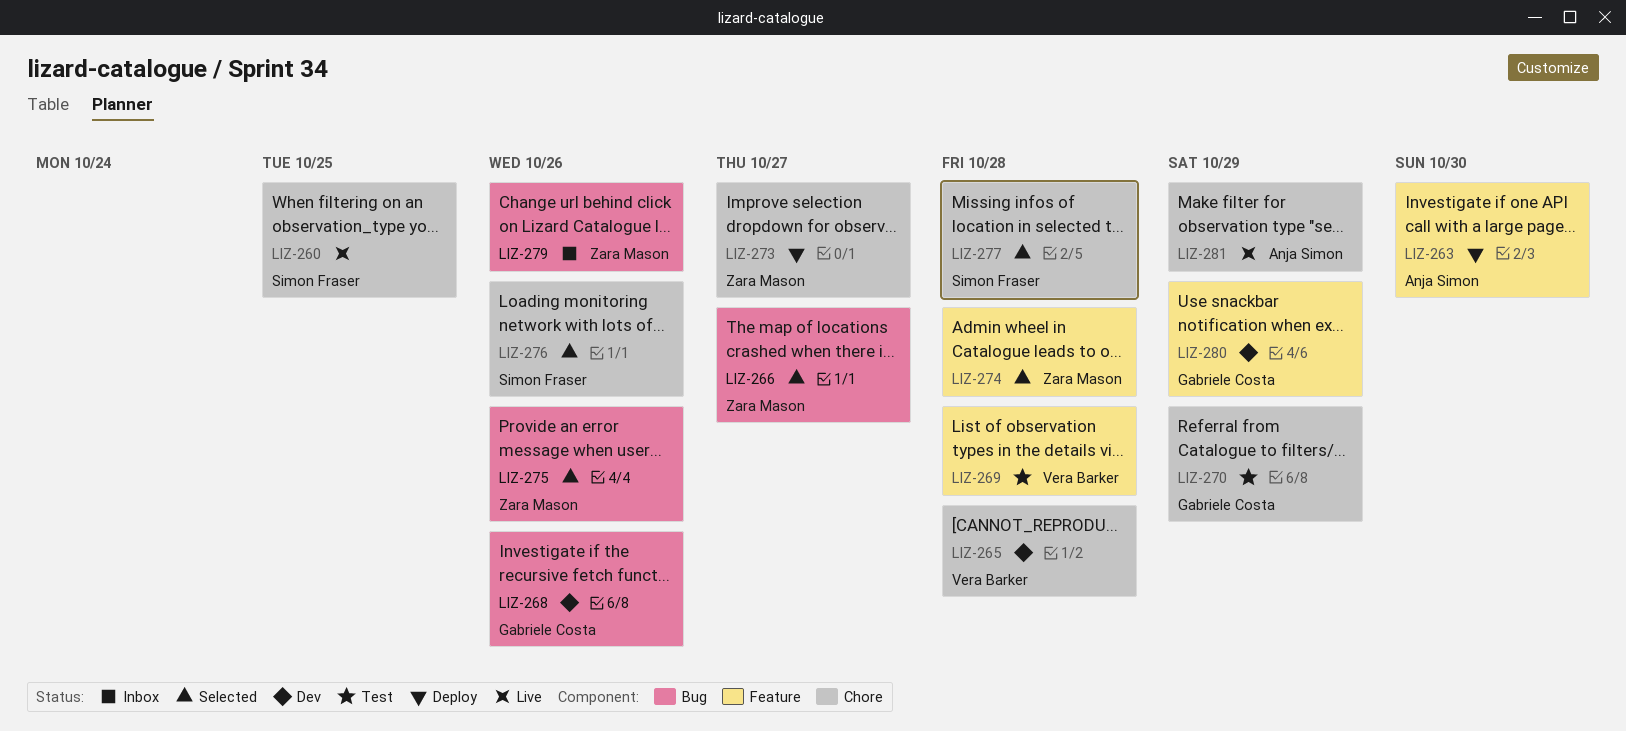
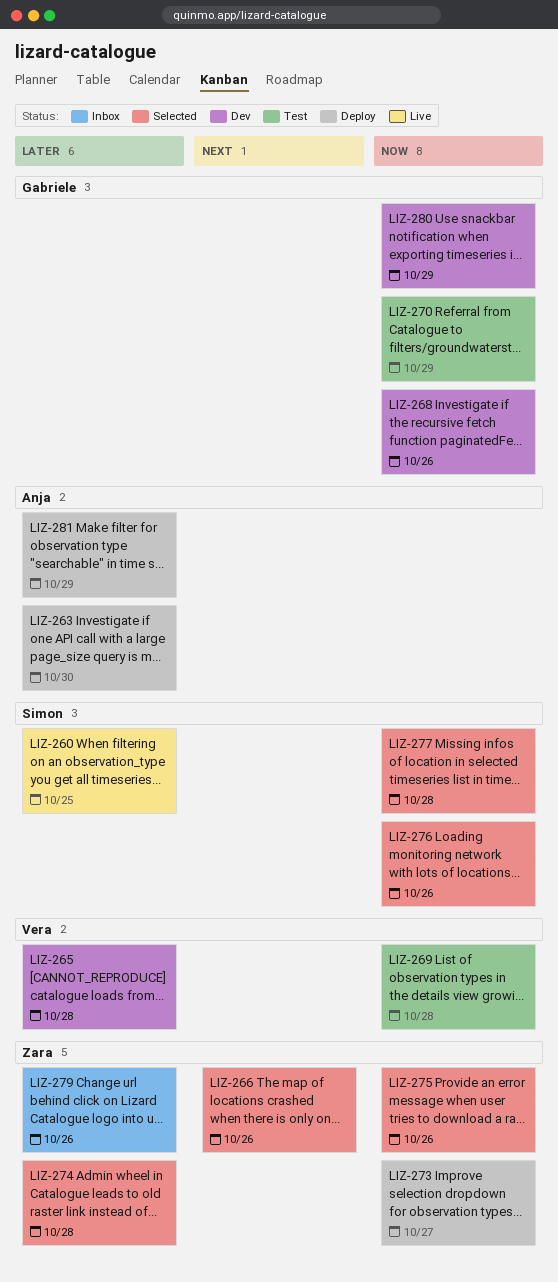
LIZ-266, due: Oct 27 -> Oct 26
LIZ-281, status: Live -> Deploy

